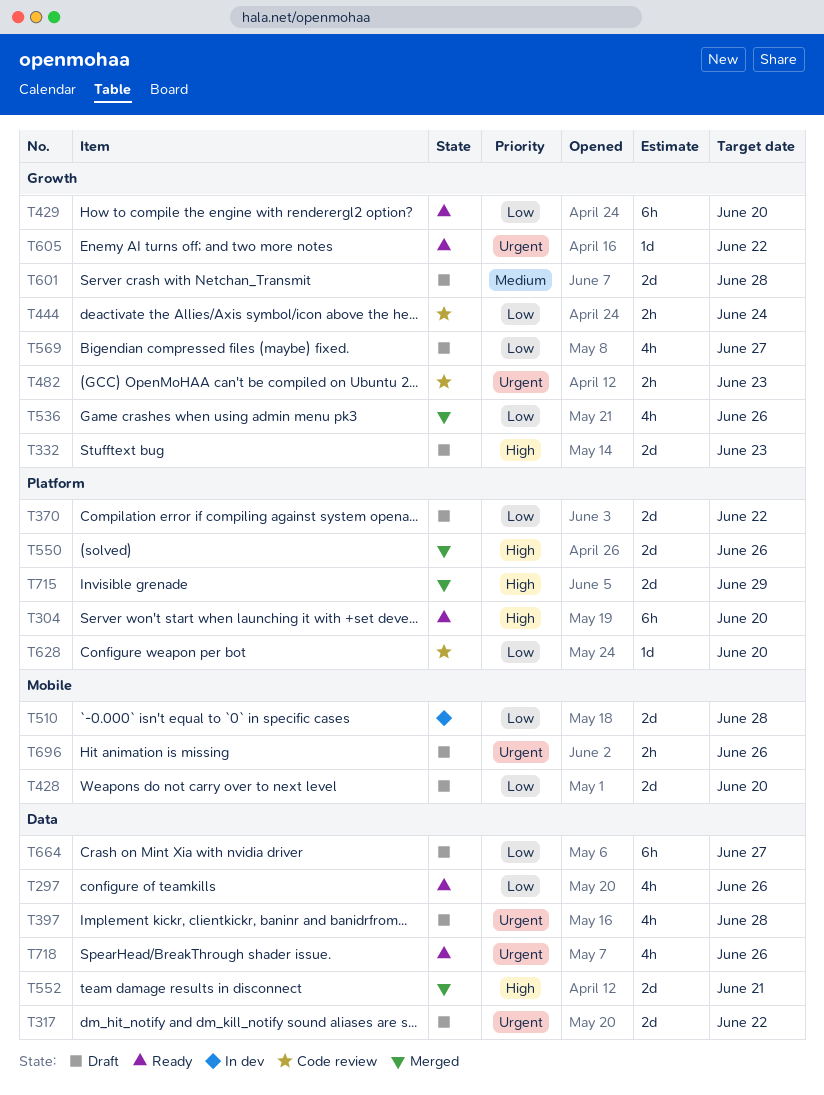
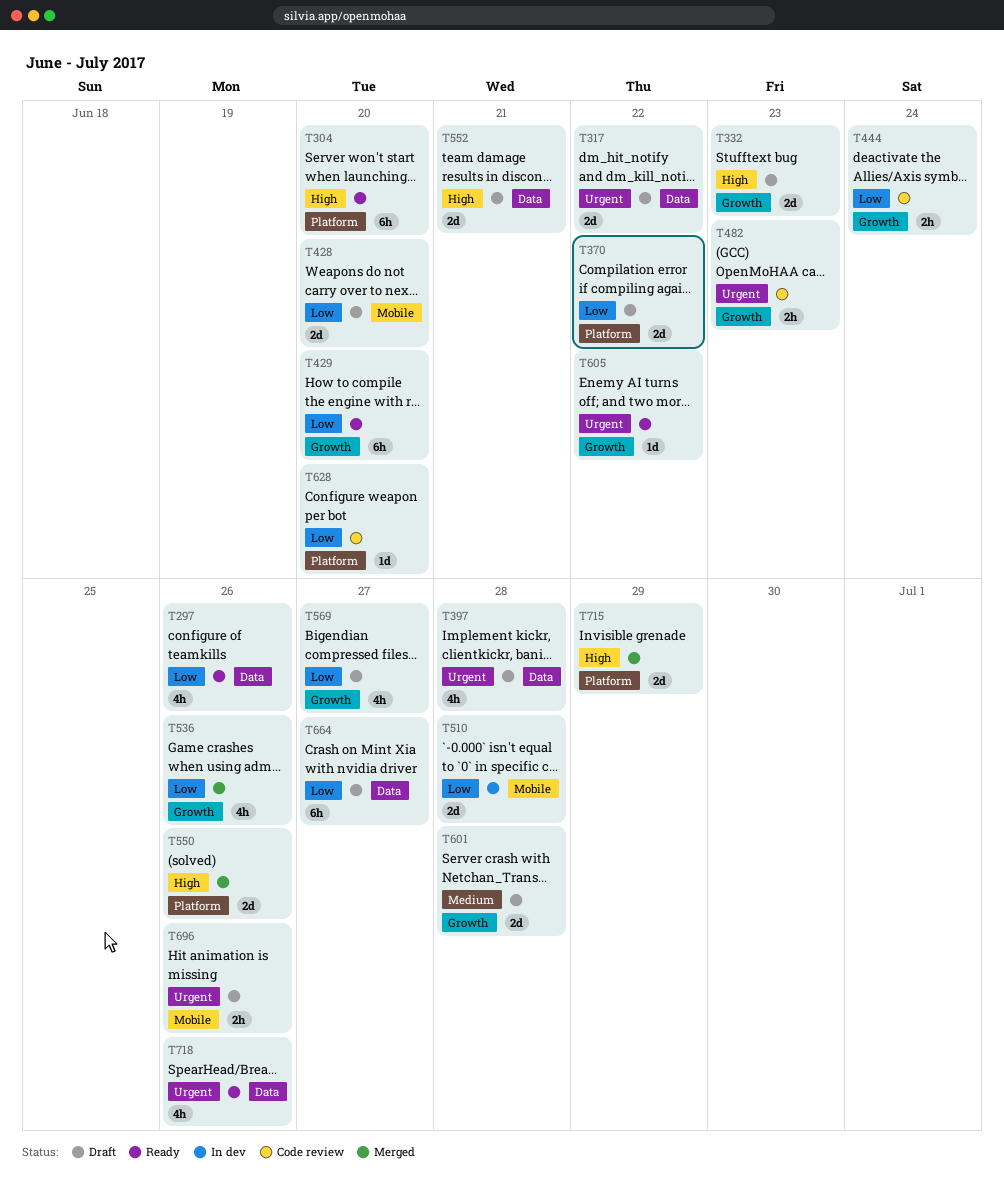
T552, status: Merged -> Draft

